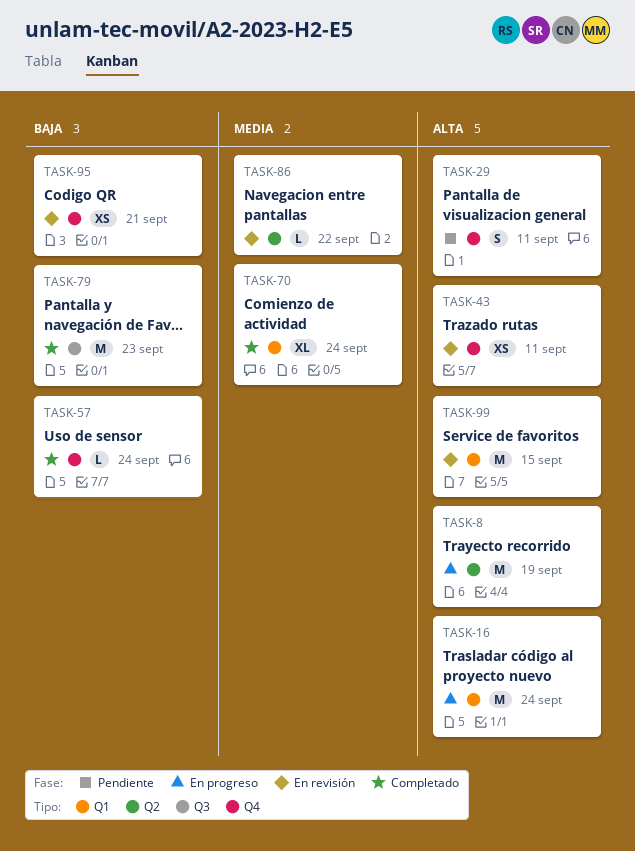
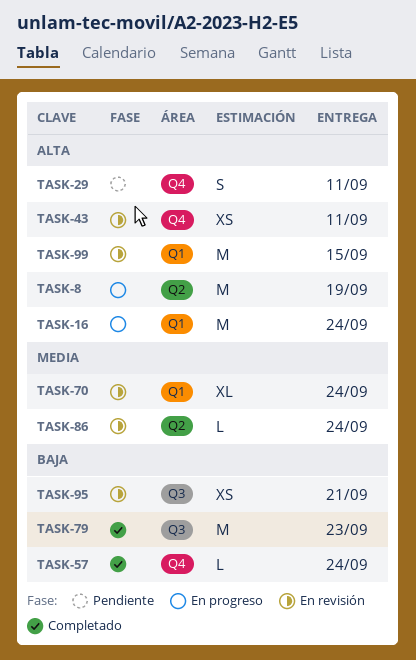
TASK-70, status: Completado -> En revisión
TASK-86, due: Sep 22 -> Sep 24
TASK-95, label: Q4 -> Q3

